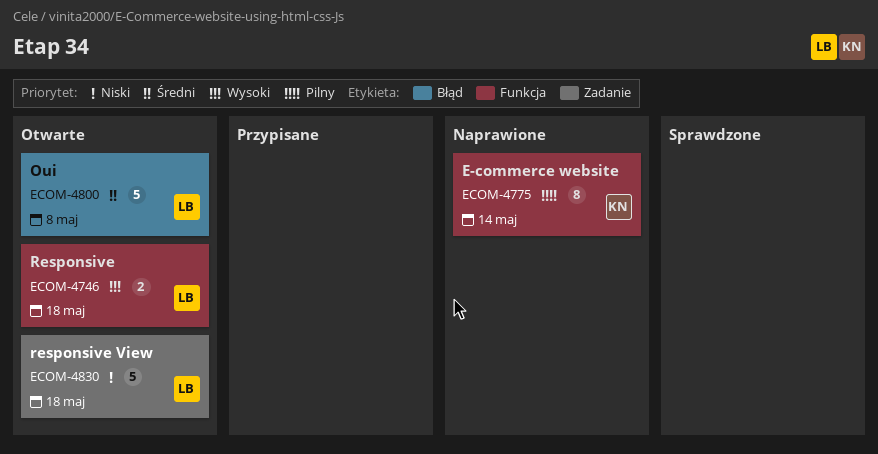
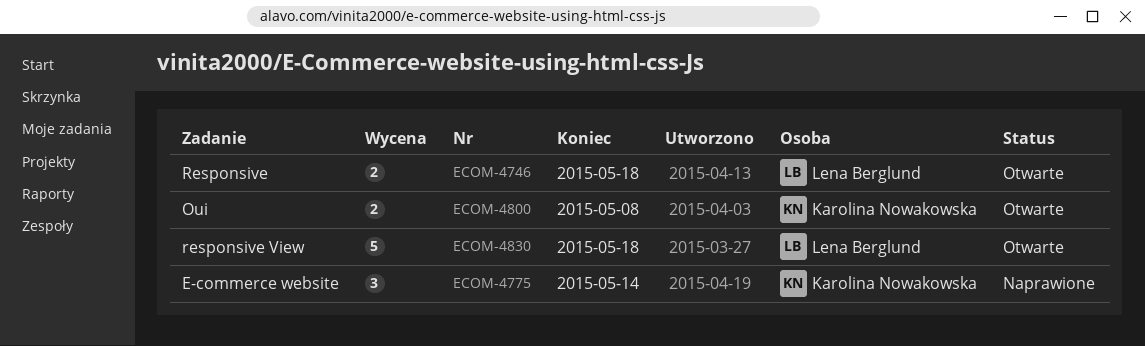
ECOM-4775, estimate: 8 -> 3
ECOM-4800, owner: Lena Berglund -> Karolina Nowakowska
ECOM-4800, estimate: 5 -> 2

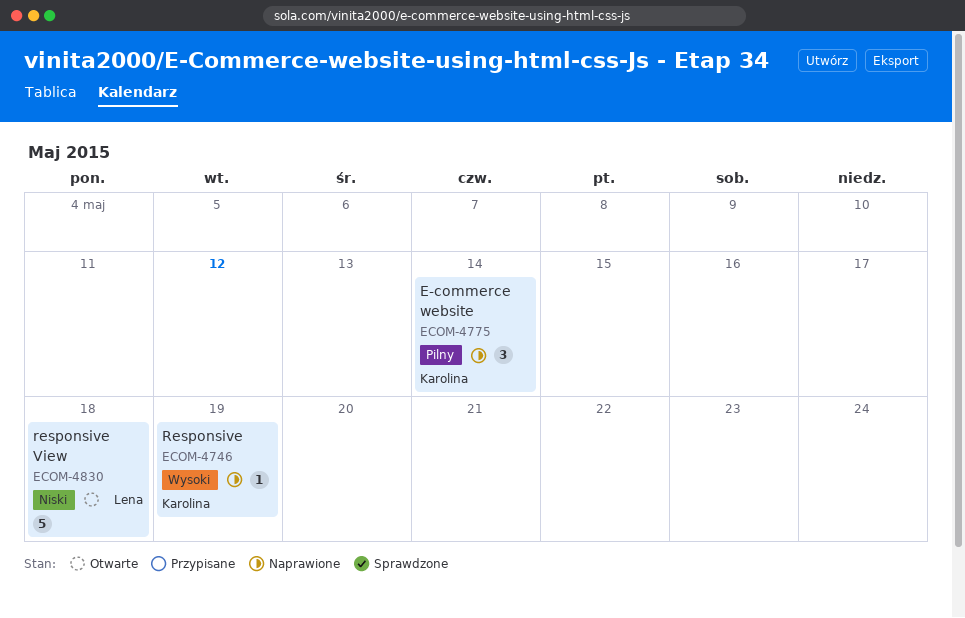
ECOM-4746, status: Otwarte -> Naprawione
ECOM-4746, owner: Lena Berglund -> Karolina Nowakowska
ECOM-4746, estimate: 2 -> 1
ECOM-4746, due: May 18 -> May 19
ECOM-4800: present -> none

